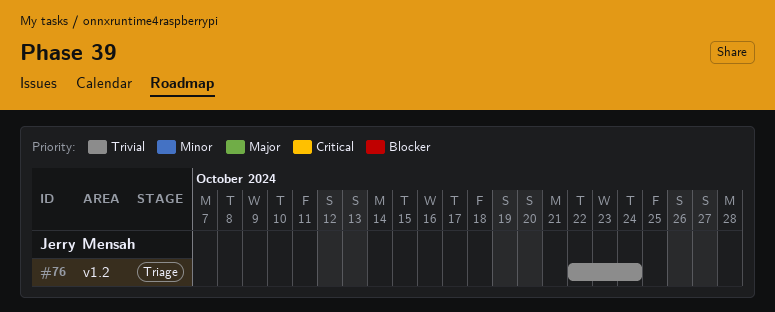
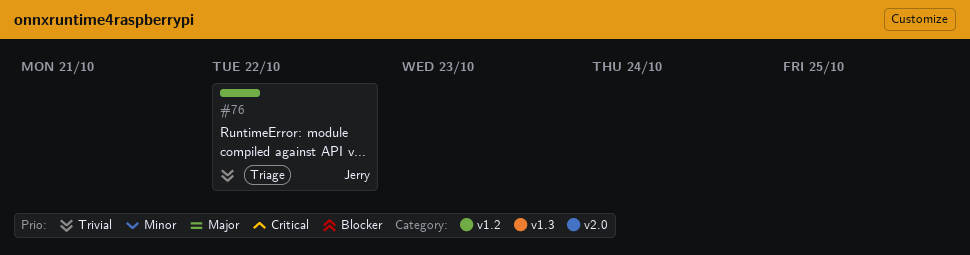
#76, due: Oct 24 -> Oct 22

